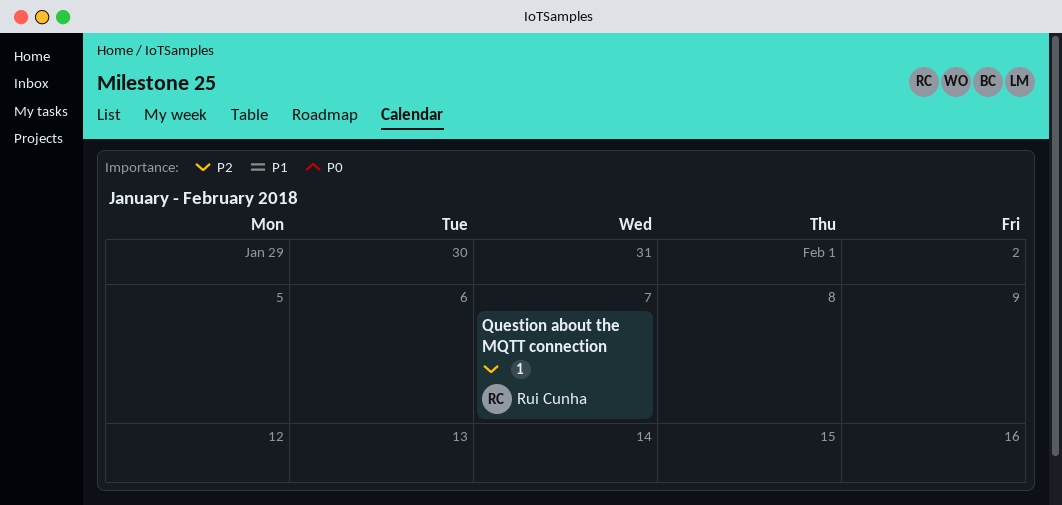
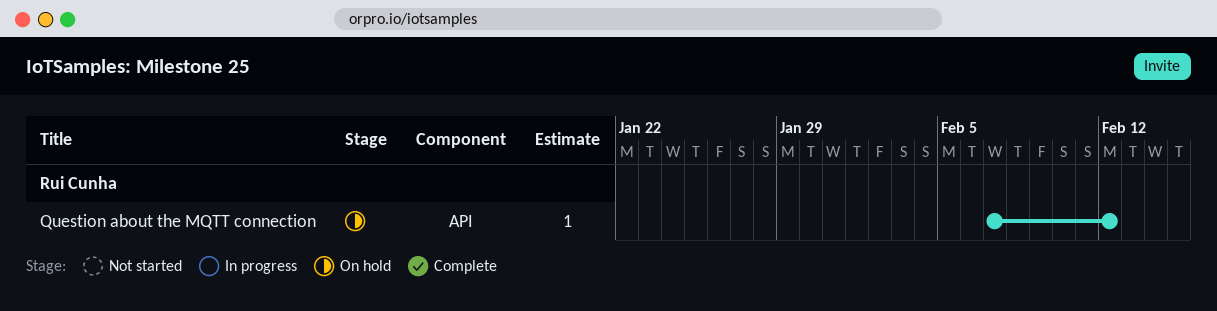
Question about the MQTT connection, due: Feb 7 -> Feb 12

